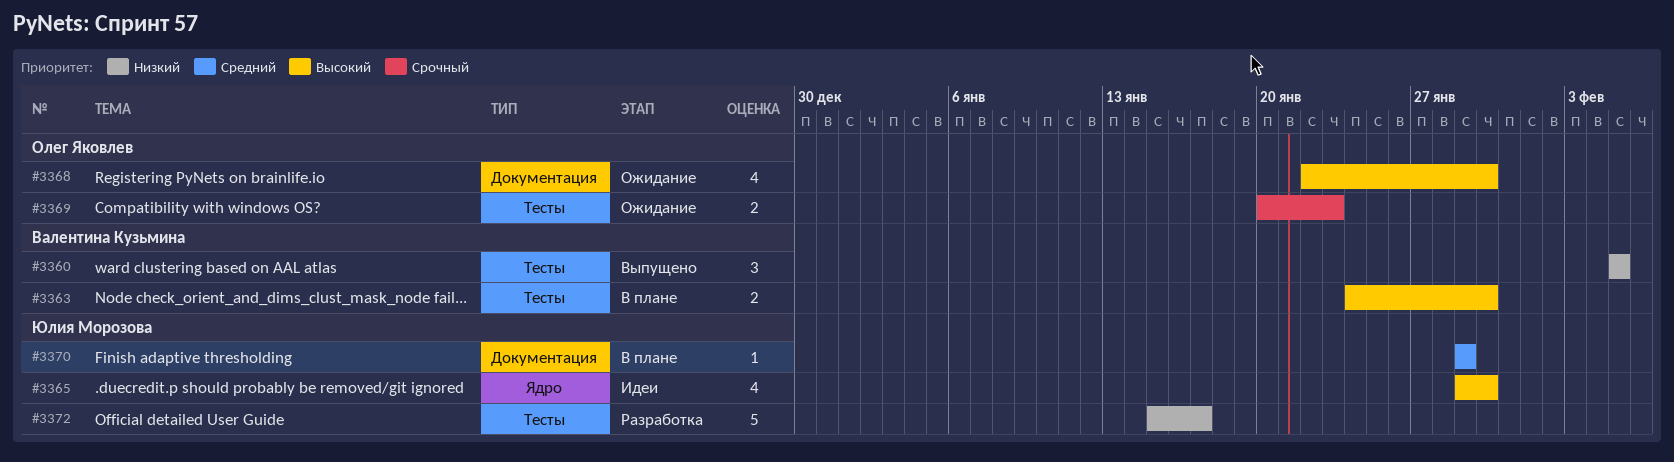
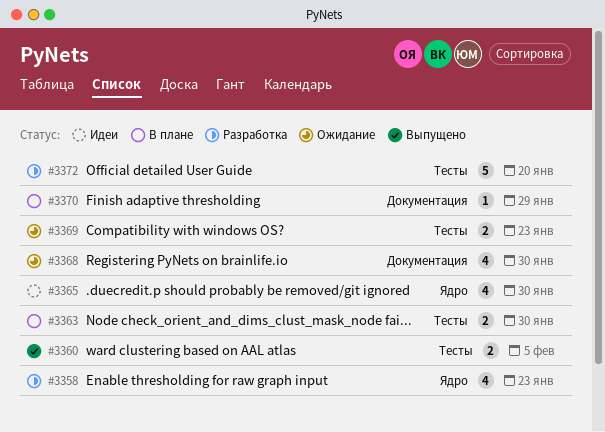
#3358: none -> present
#3360, estimate: 3 -> 2
#3372, due: Jan 17 -> Jan 20

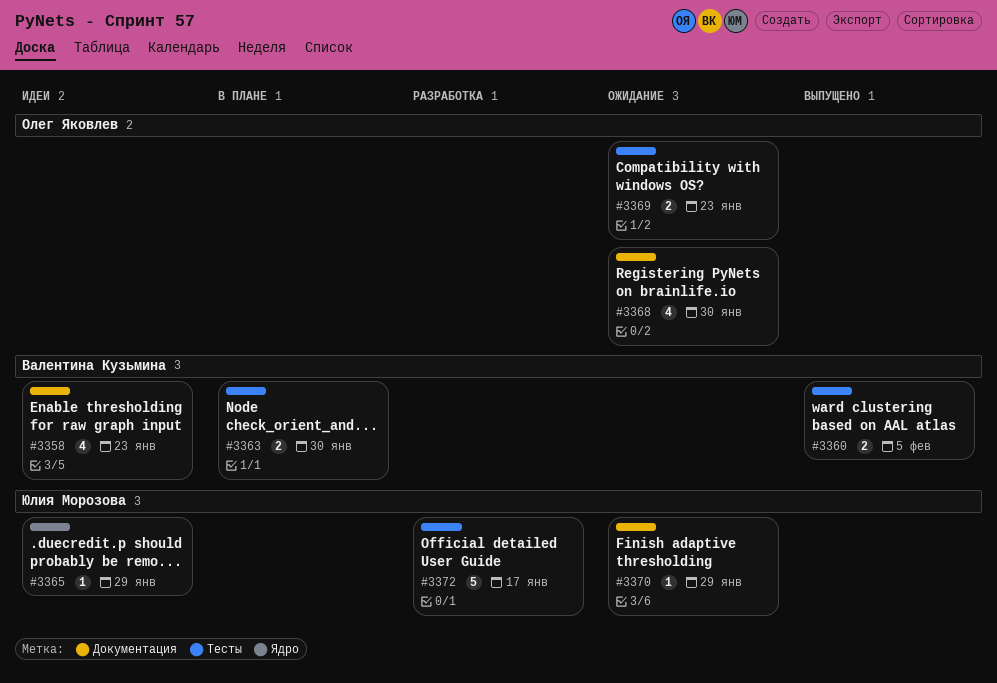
#3358, status: Разработка -> Идеи
#3358, label: Ядро -> Документация
#3365, estimate: 4 -> 1
#3365, due: Jan 30 -> Jan 29
#3370, status: В плане -> Ожидание
#3372, due: Jan 20 -> Jan 17

